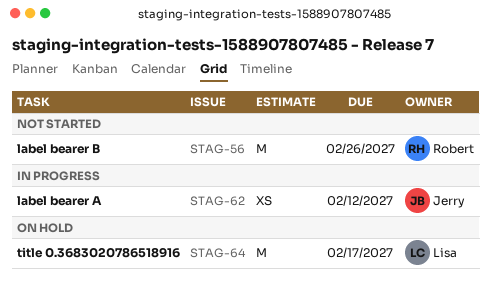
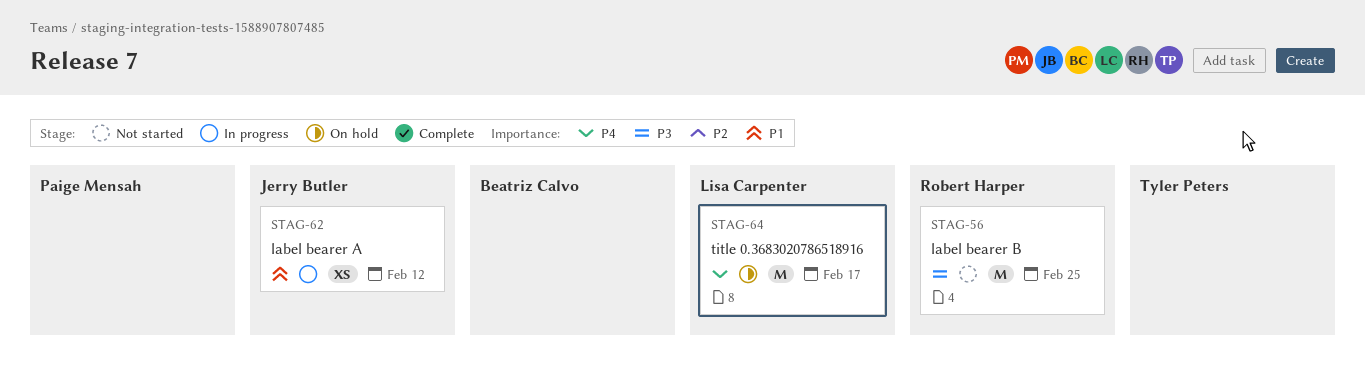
STAG-56, due: Feb 26 -> Feb 25

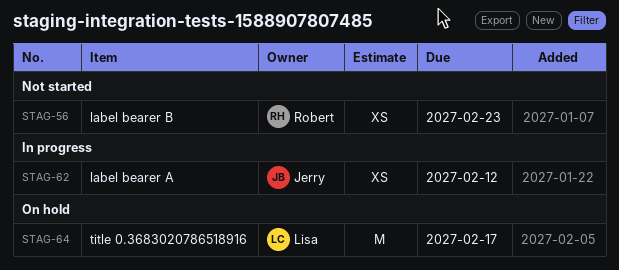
STAG-56, estimate: M -> XS
STAG-56, due: Feb 25 -> Feb 23

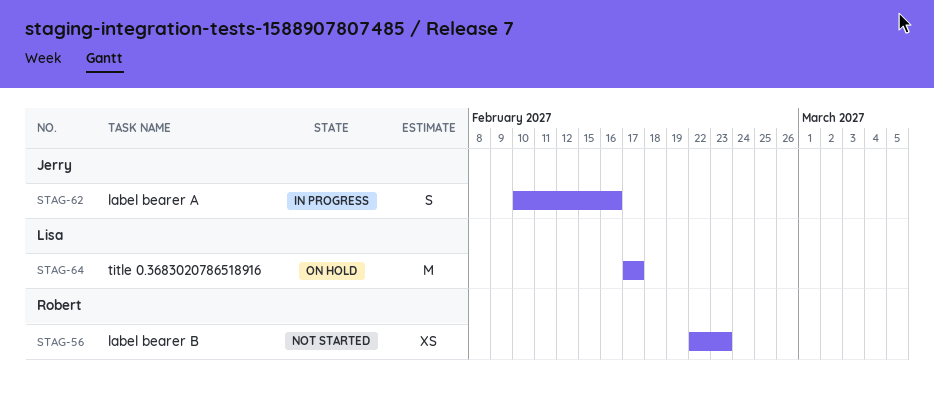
STAG-62, estimate: XS -> S
STAG-62, due: Feb 12 -> Feb 16

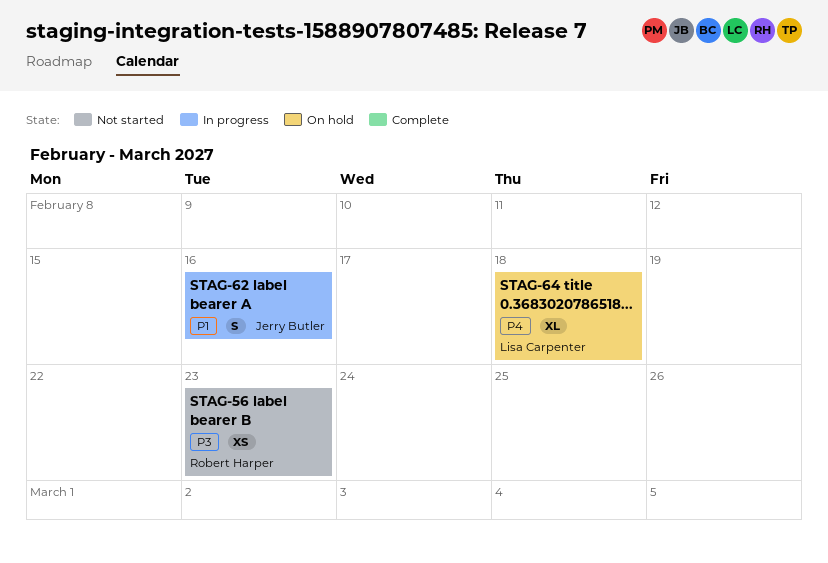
STAG-64, estimate: M -> XL
STAG-64, due: Feb 17 -> Feb 18

